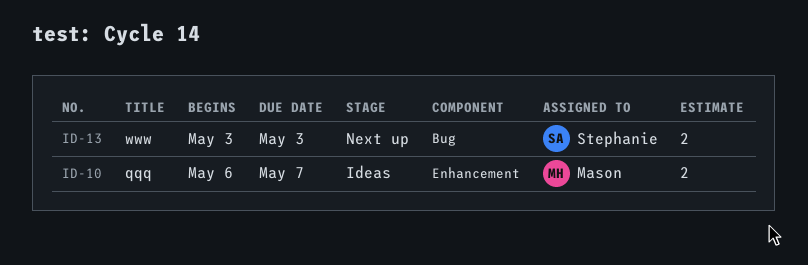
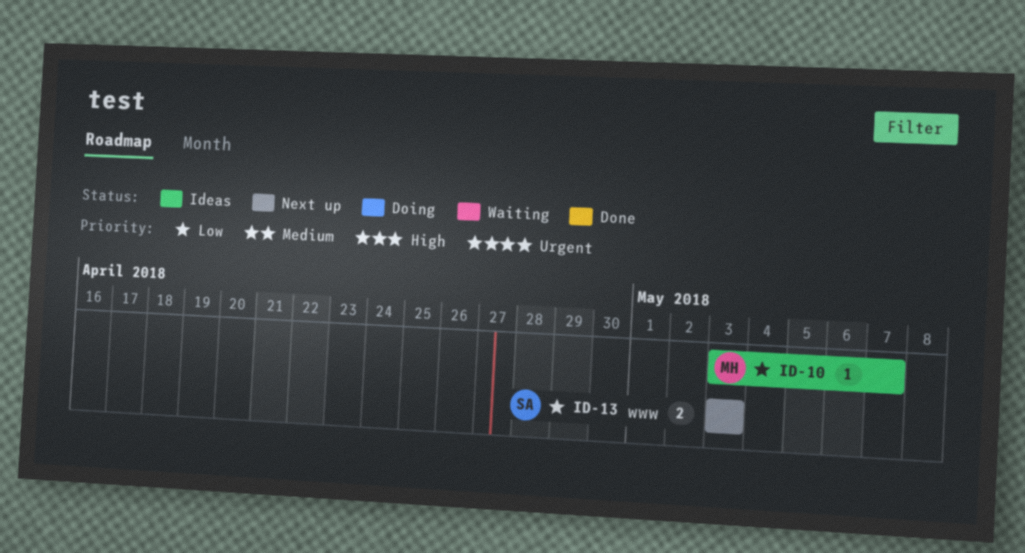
ID-10, estimate: 2 -> 1
ID-10, start: May 6 -> May 3

